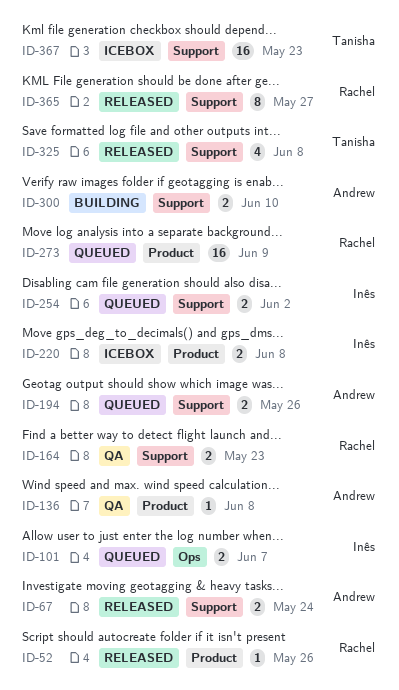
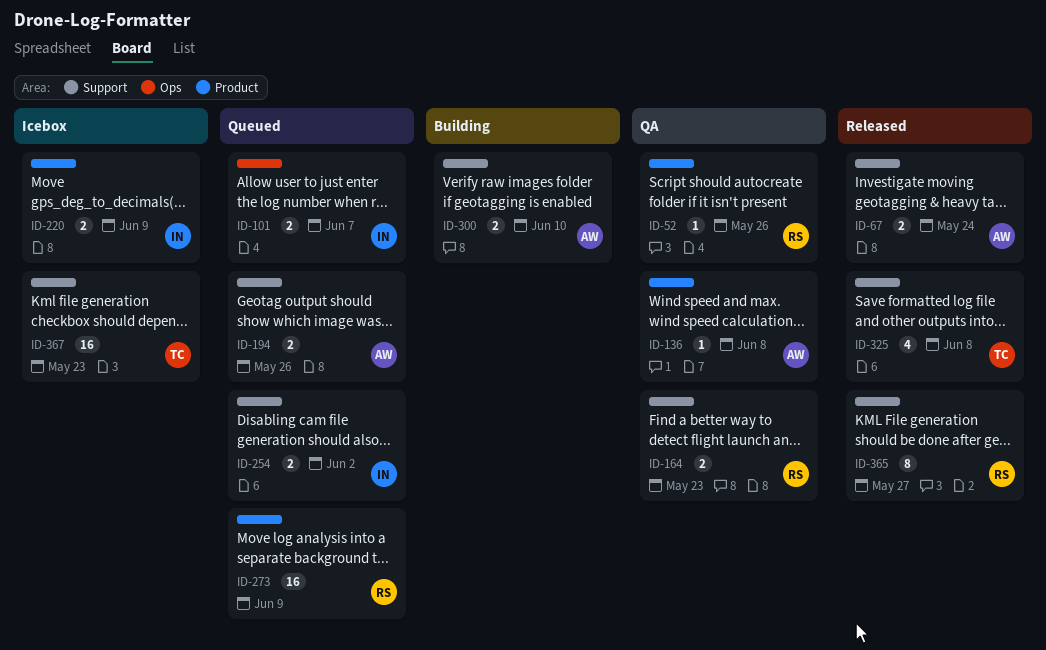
ID-52, status: Released -> QA
ID-220, due: Jun 8 -> Jun 9

